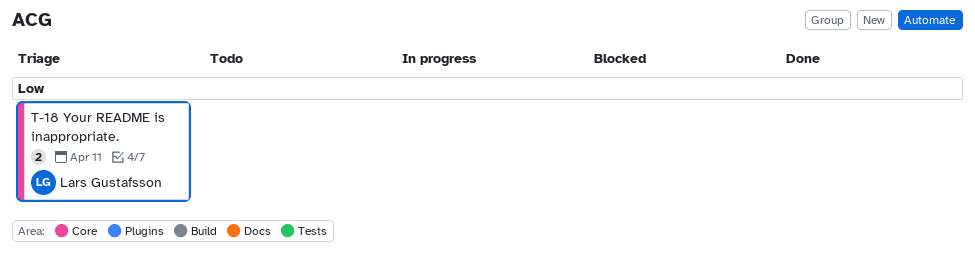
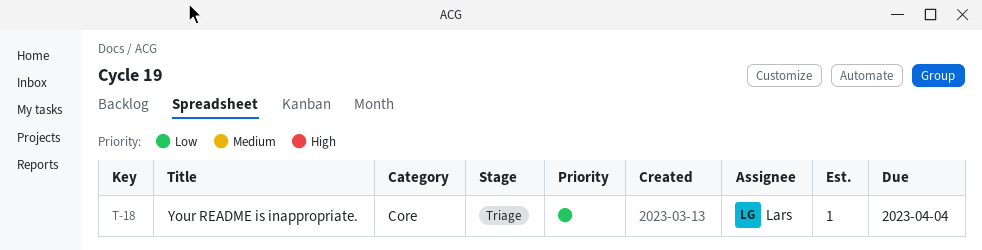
T-18, estimate: 2 -> 1
T-18, due: Apr 11 -> Apr 4

